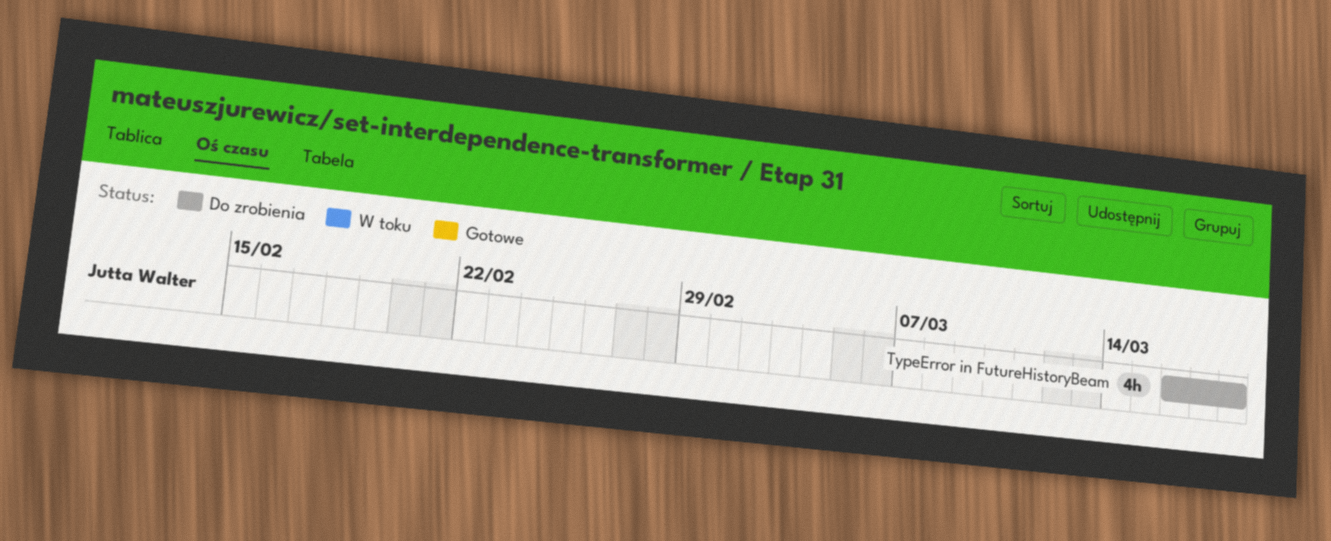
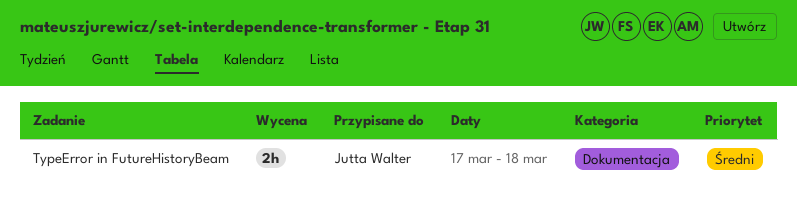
TypeError in FutureHistoryBeam, estimate: 4h -> 2h
TypeError in FutureHistoryBeam, start: Mar 16 -> Mar 17

